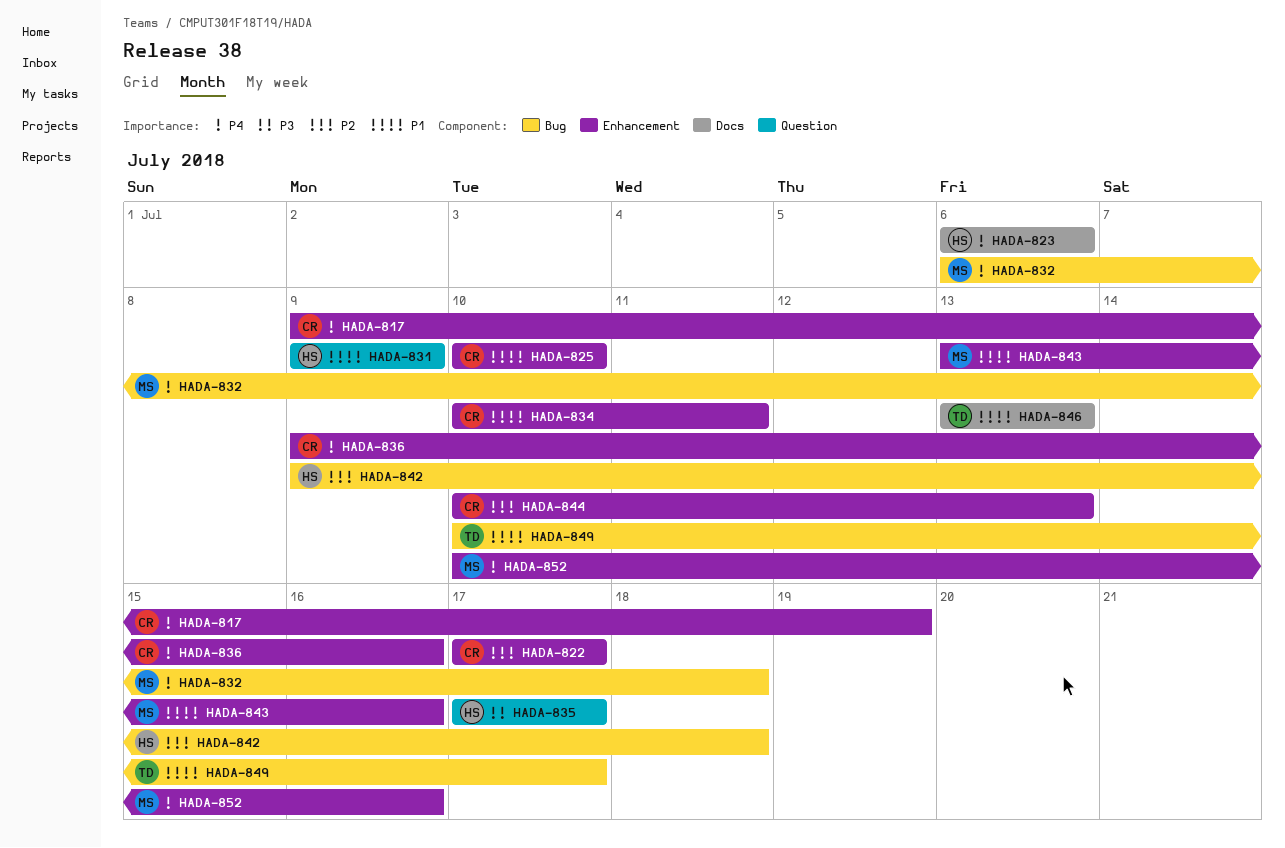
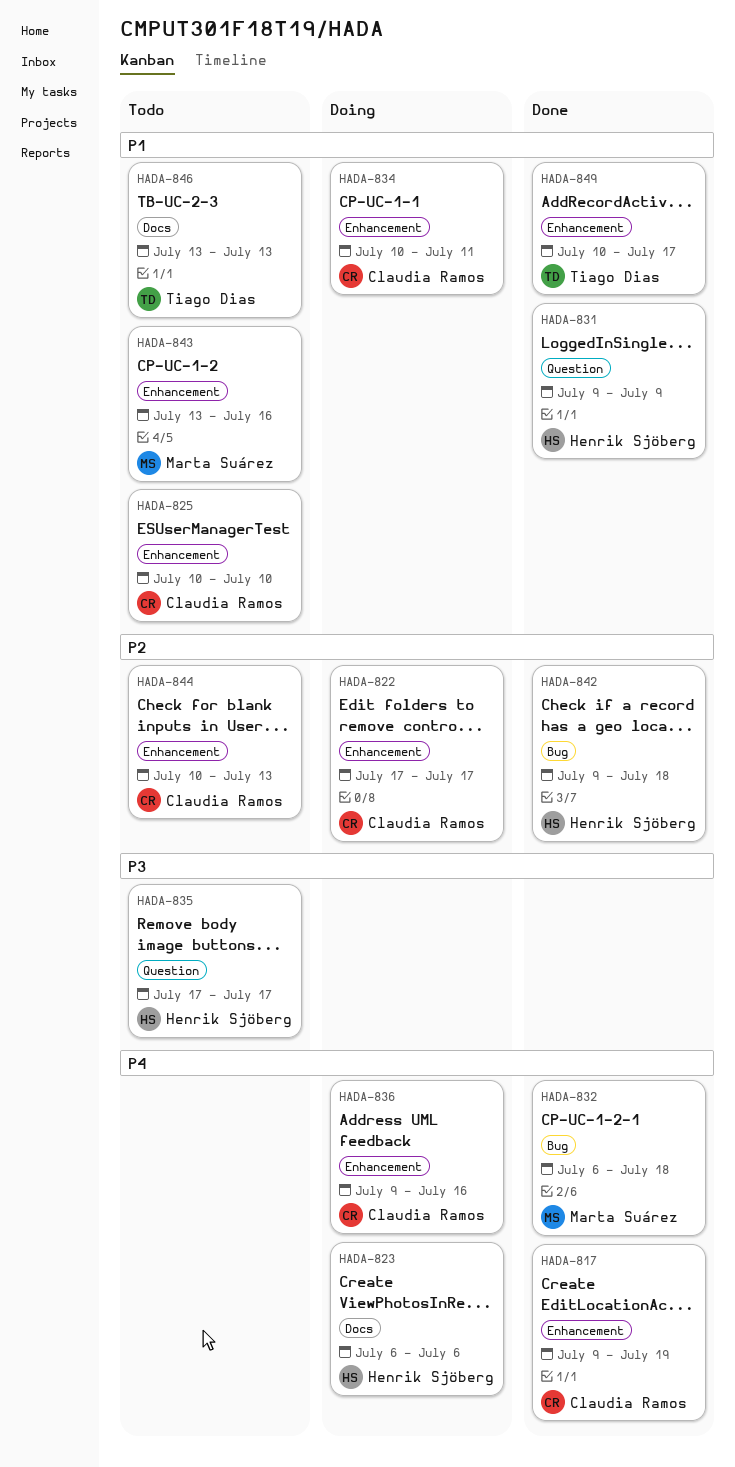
HADA-849, label: Bug -> Enhancement
HADA-852: present -> none

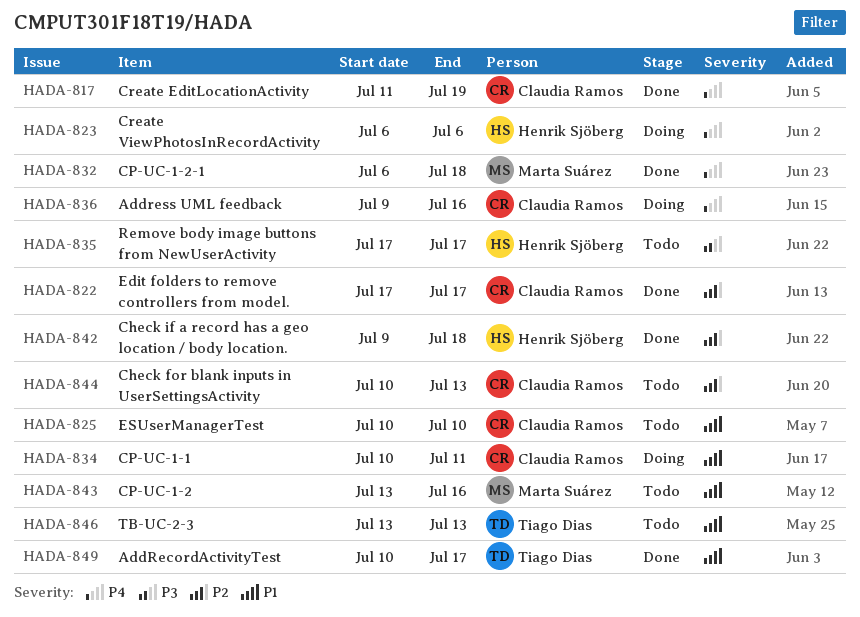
HADA-817, start: Jul 9 -> Jul 11
HADA-822, status: Doing -> Done
HADA-831: present -> none

